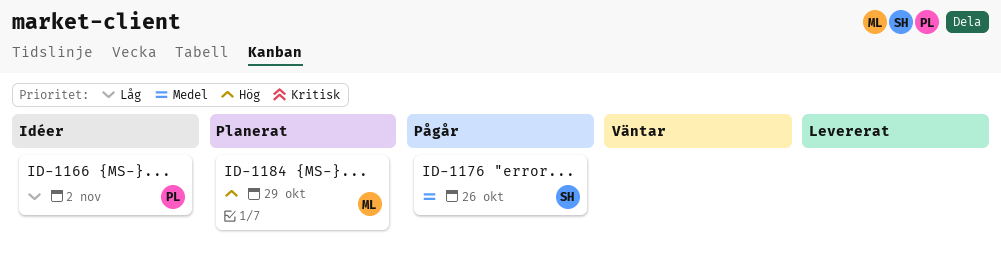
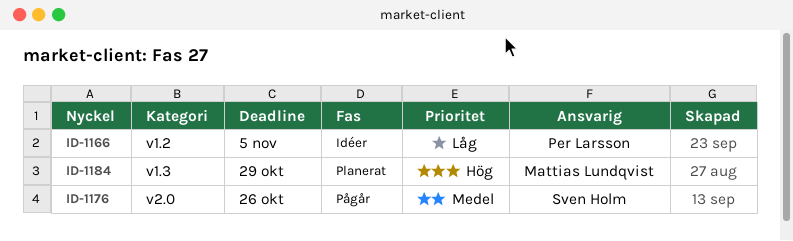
ID-1166, due: Nov 2 -> Nov 5

